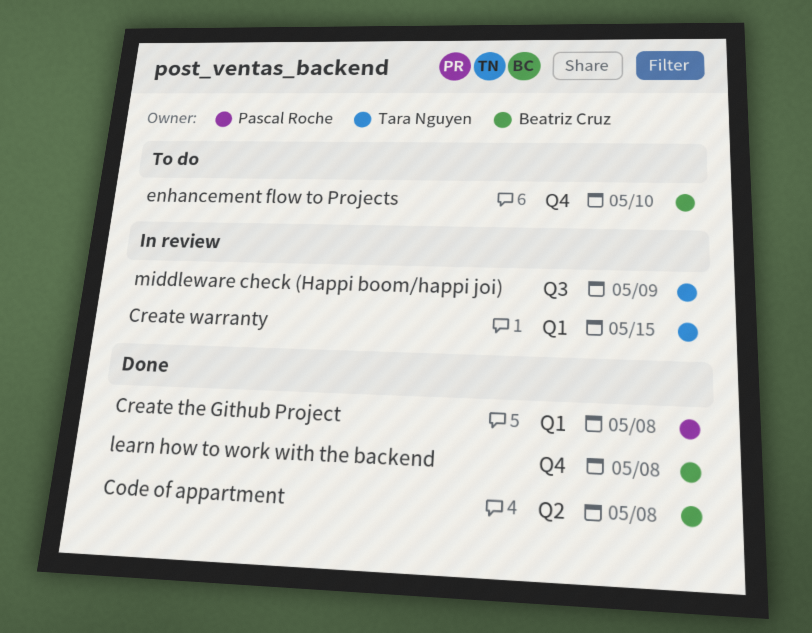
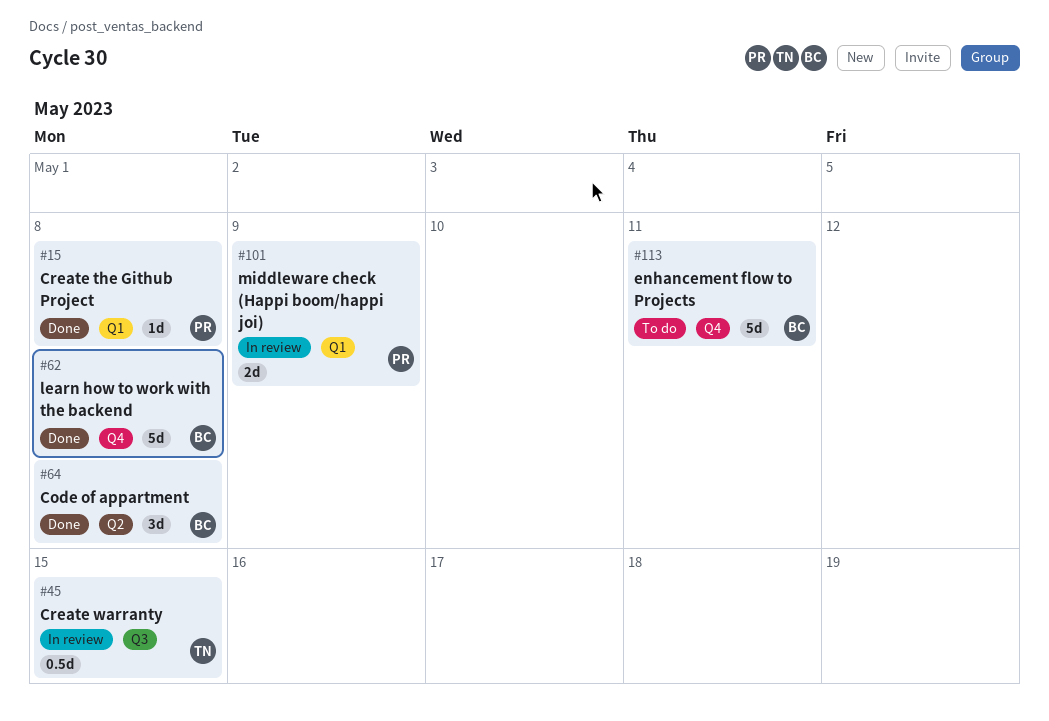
Create warranty, label: Q1 -> Q3
enhancement flow to Projects, due: May 10 -> May 11
middleware check (Happi boom/happi joi), owner: Tara Nguyen -> Pascal Roche
middleware check (Happi boom/happi joi), label: Q3 -> Q1

